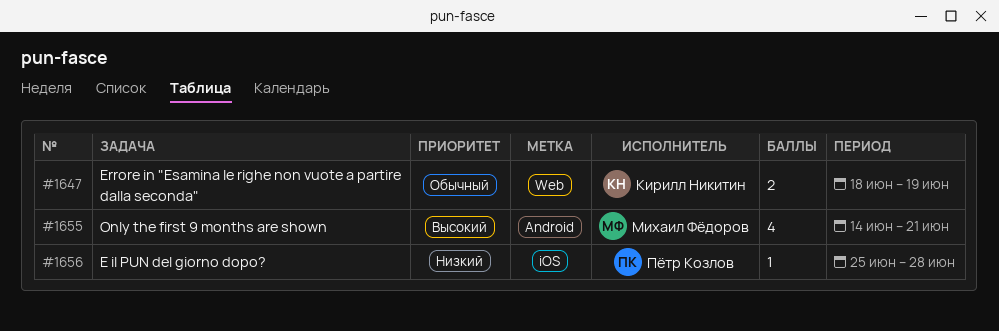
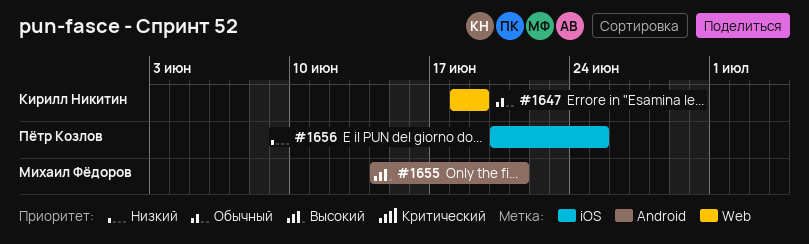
#1656, start: Jun 25 -> Jun 20
#1656, due: Jun 28 -> Jun 25

